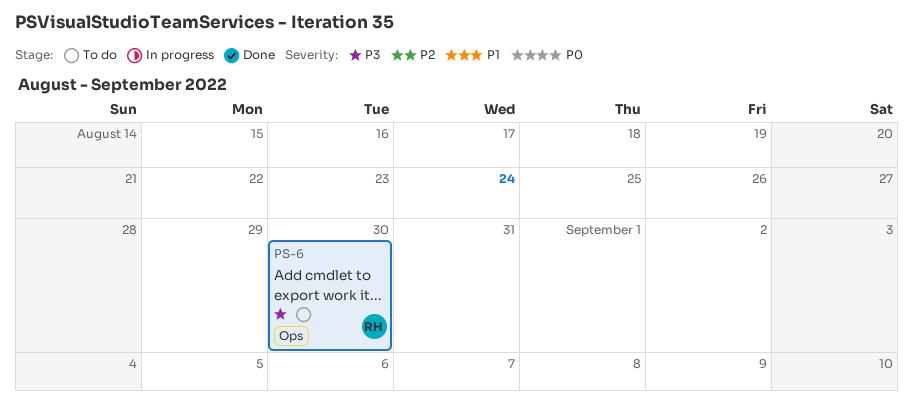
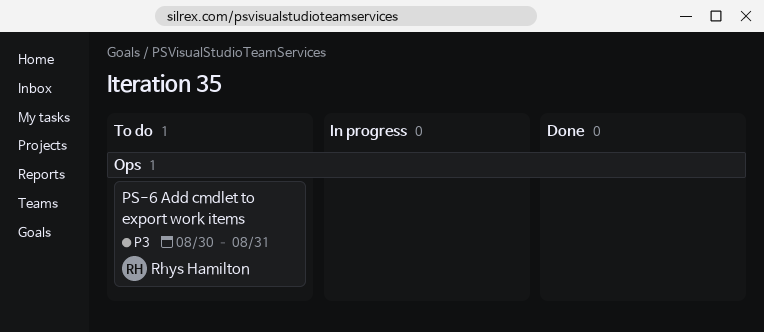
PS-6, due: Aug 30 -> Aug 31

